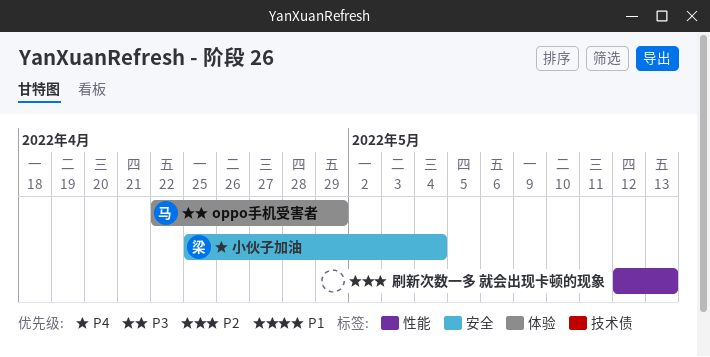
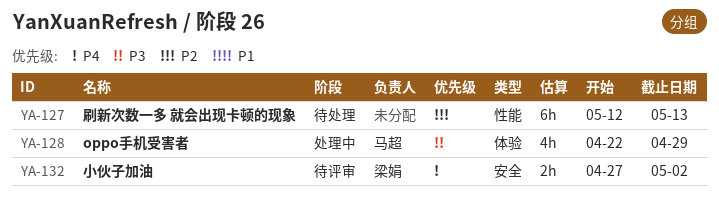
小伙子加油, start: Apr 25 -> Apr 27
小伙子加油, due: May 4 -> May 2

